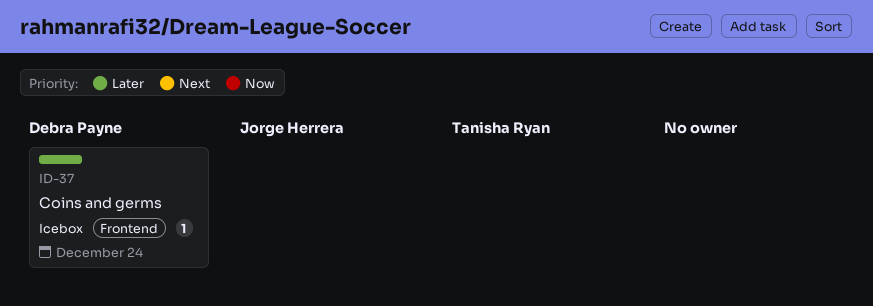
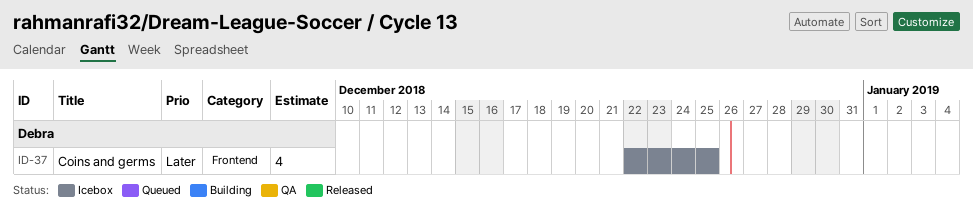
ID-37, estimate: 1 -> 4
ID-37, due: Dec 24 -> Dec 25

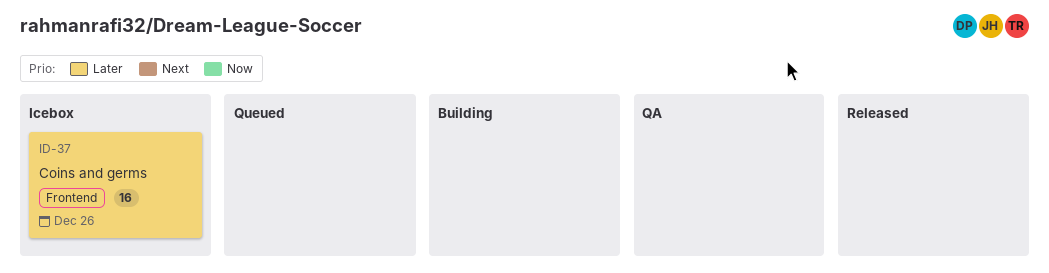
ID-37, estimate: 4 -> 16
ID-37, due: Dec 25 -> Dec 26

